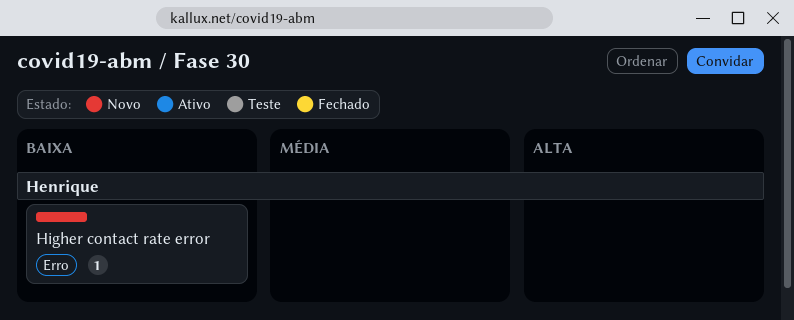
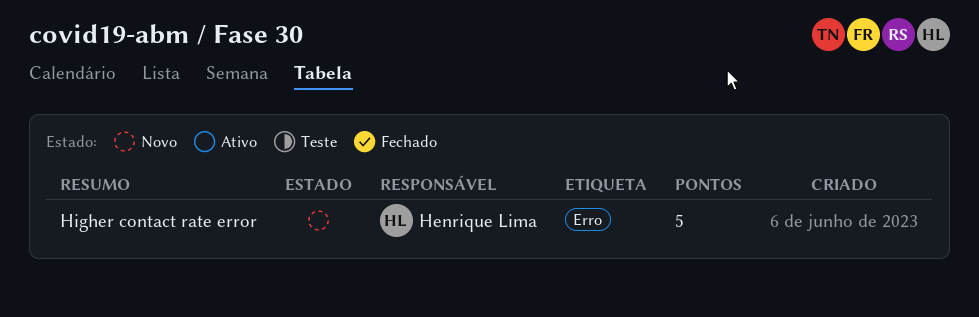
Higher contact rate error, estimate: 1 -> 5

